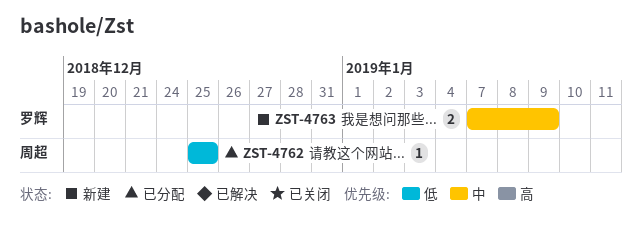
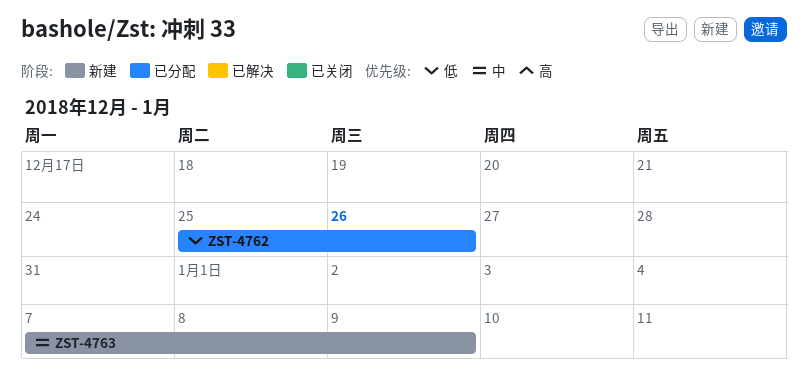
ZST-4762, due: Dec 25 -> Dec 26

